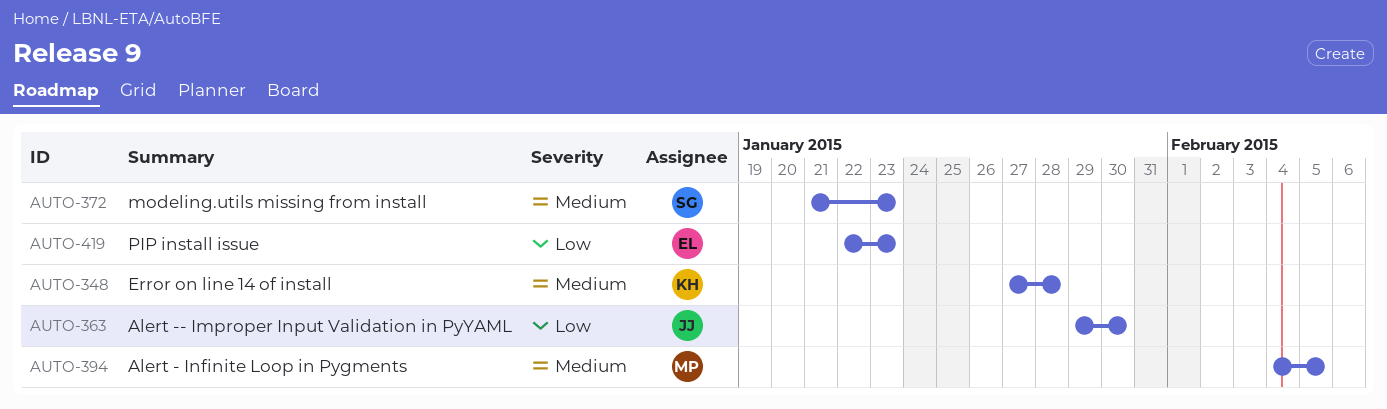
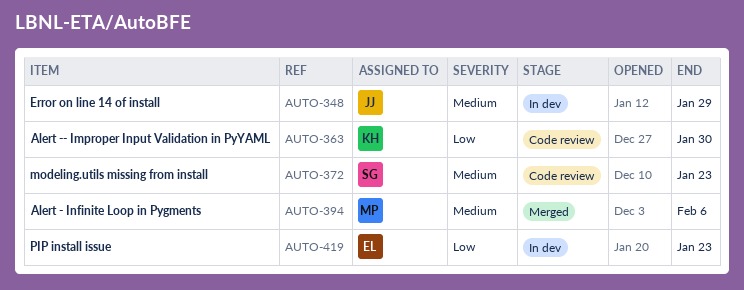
AUTO-348, owner: KH -> JJ
AUTO-348, due: Jan 28 -> Jan 29
AUTO-363, owner: JJ -> KH
AUTO-394, due: Feb 5 -> Feb 6

